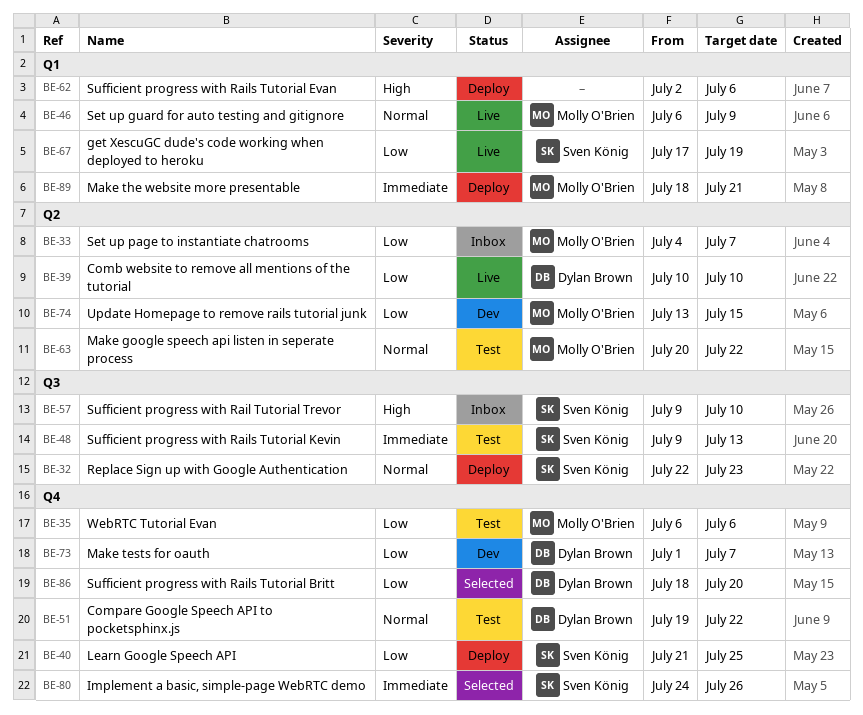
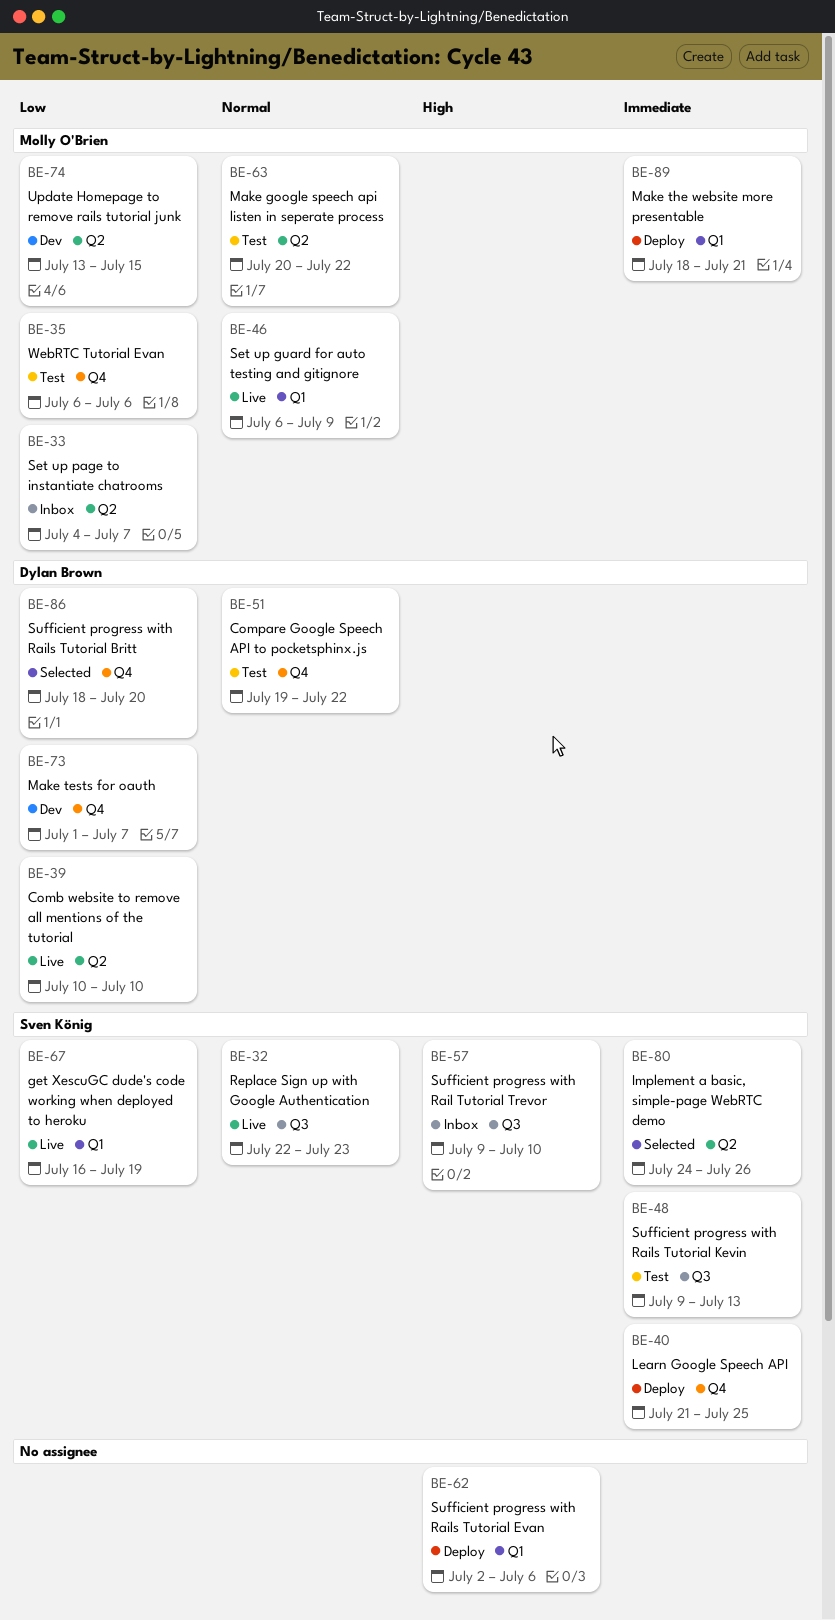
BE-32, status: Deploy -> Live
BE-40, priority: Low -> Immediate
BE-67, start: Jul 17 -> Jul 16
BE-80, label: Q4 -> Q2

